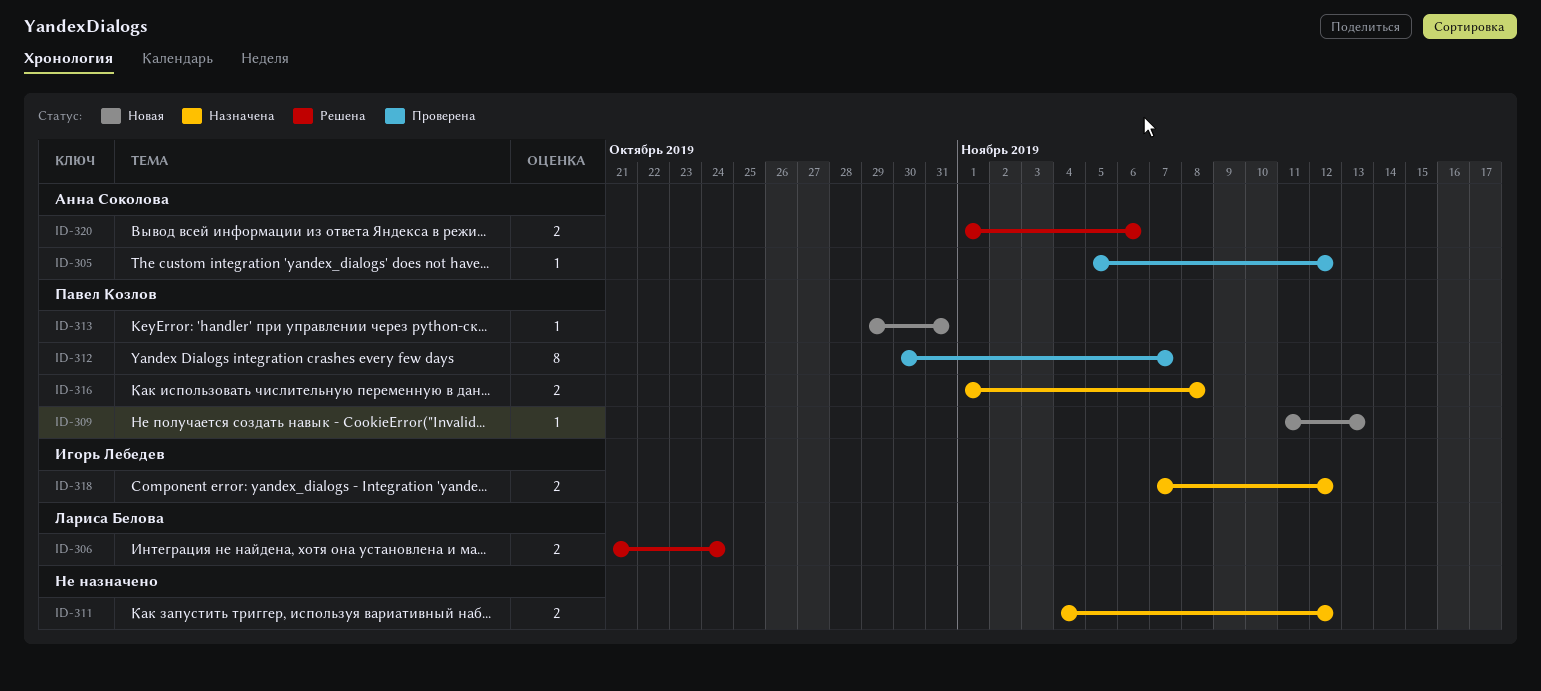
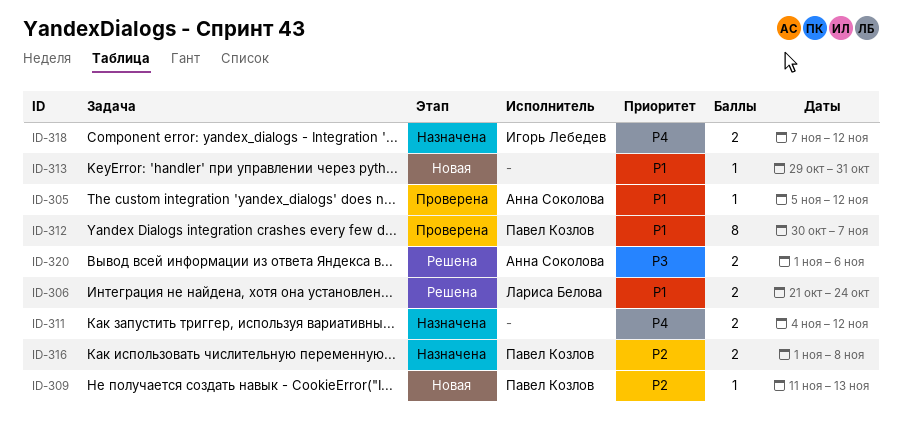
ID-313, owner: Павел Козлов -> none

